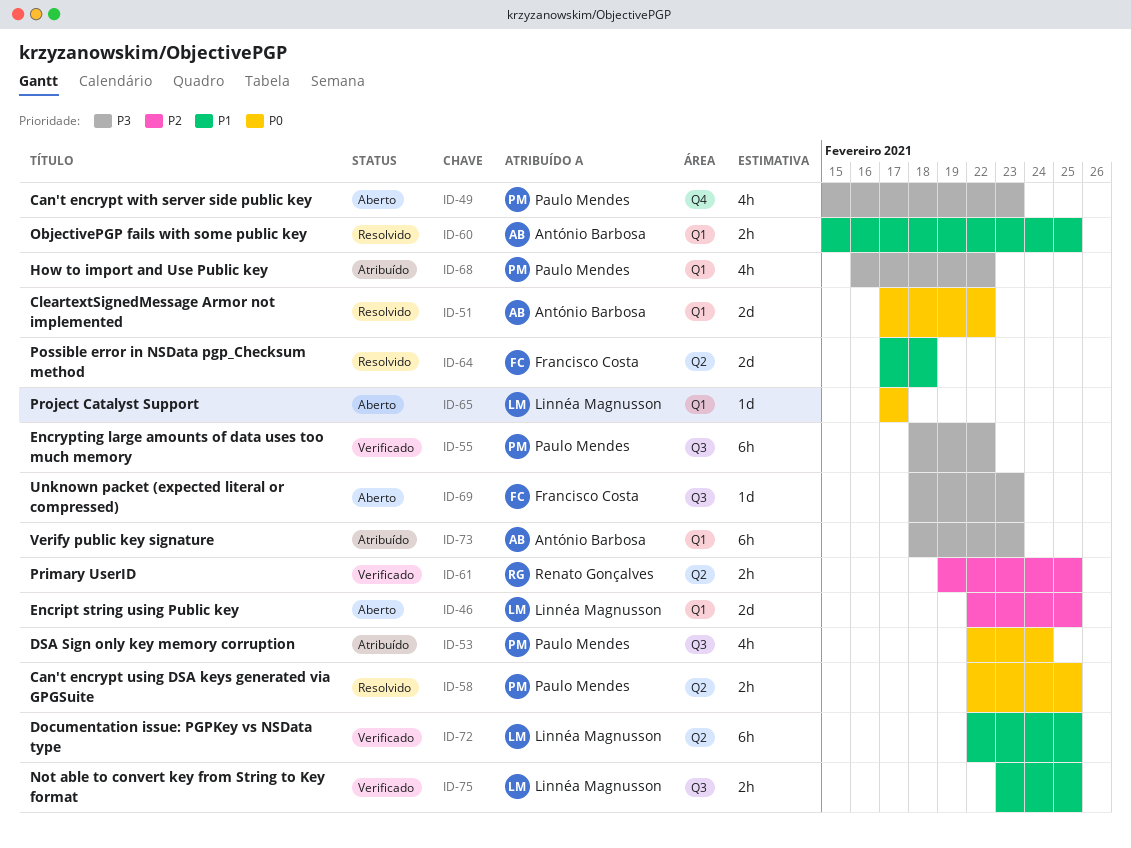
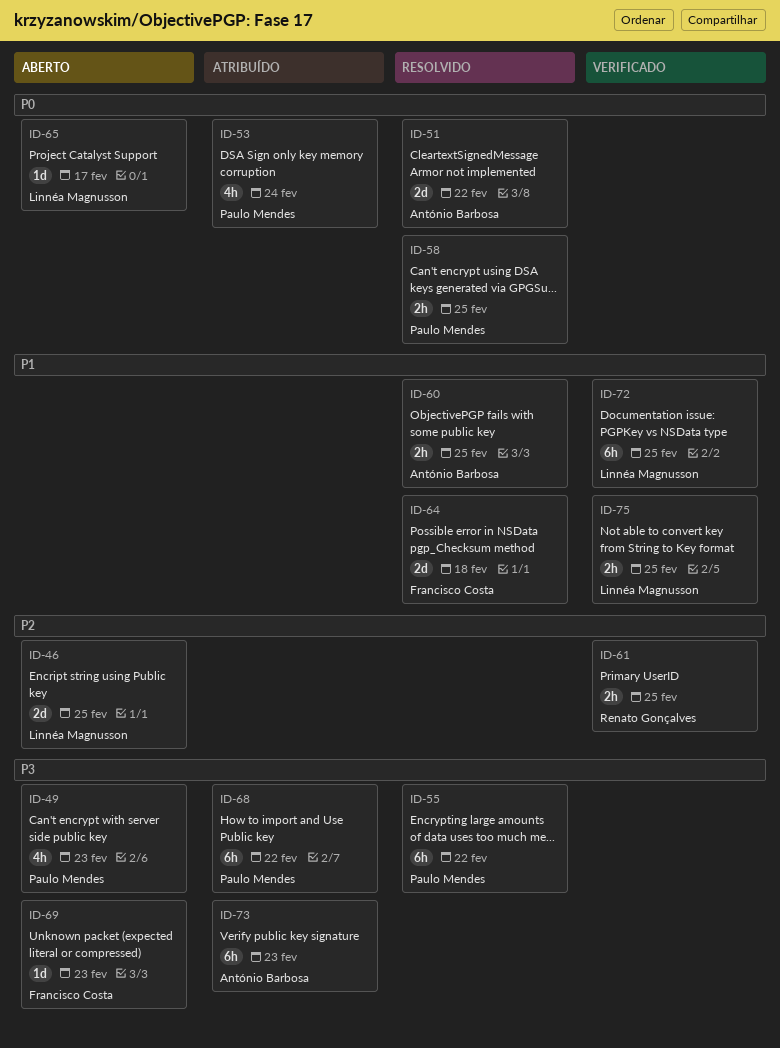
ID-55, status: Verificado -> Resolvido
ID-68, estimate: 4h -> 6h

